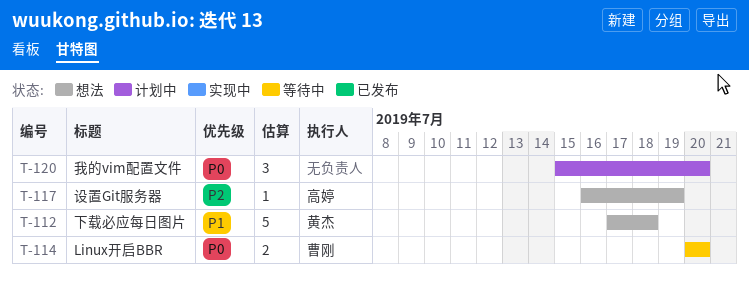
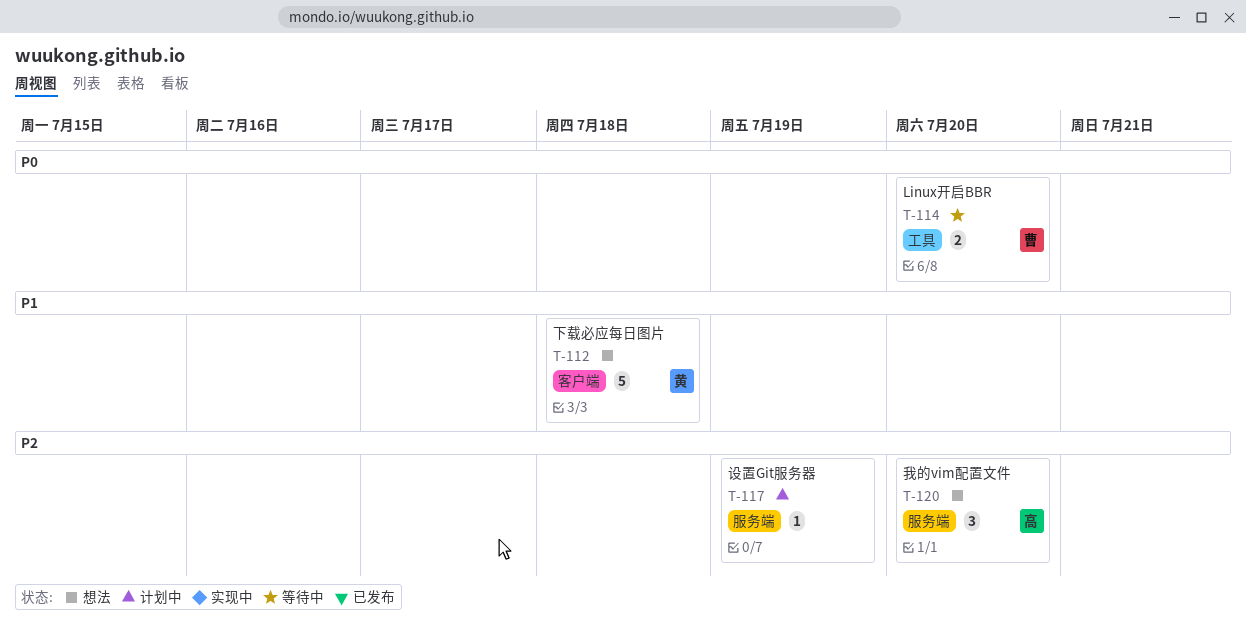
T-117, status: 想法 -> 计划中
T-117, owner: 高婷 -> none
T-120, status: 计划中 -> 想法
T-120, owner: none -> 高婷
T-120, priority: P0 -> P2

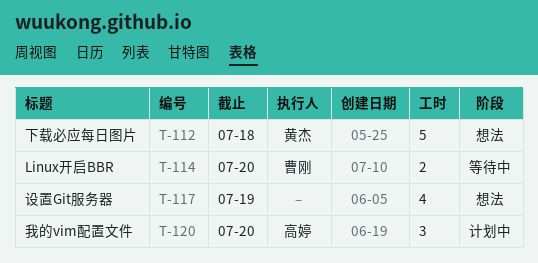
T-117, status: 计划中 -> 想法
T-117, estimate: 1 -> 4
T-120, status: 想法 -> 计划中

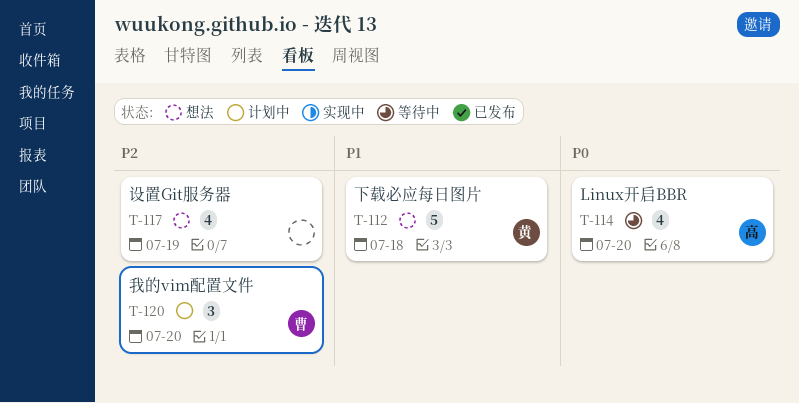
T-114, owner: 曹刚 -> 高婷
T-114, estimate: 2 -> 4
T-120, owner: 高婷 -> 曹刚

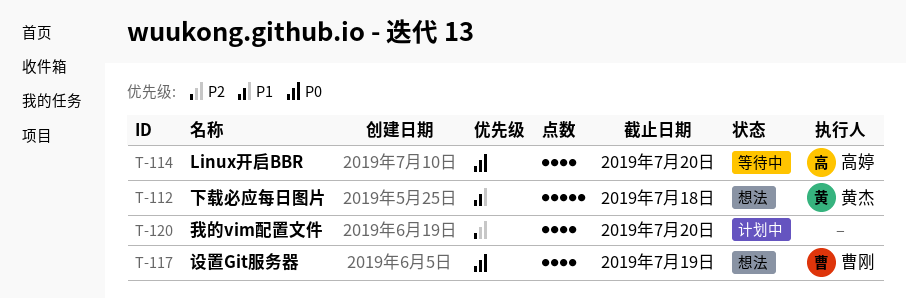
T-117, owner: none -> 曹刚
T-117, priority: P2 -> P0
T-120, owner: 曹刚 -> none
T-120, estimate: 3 -> 4

